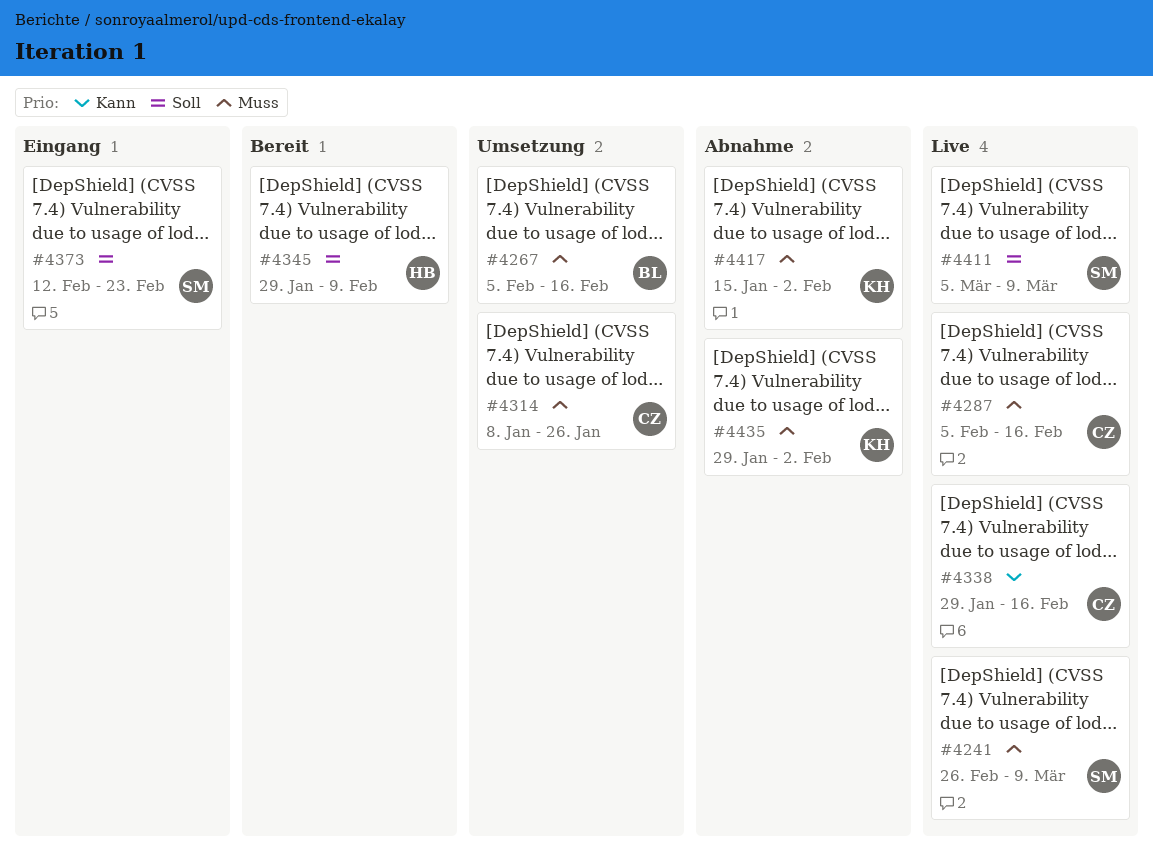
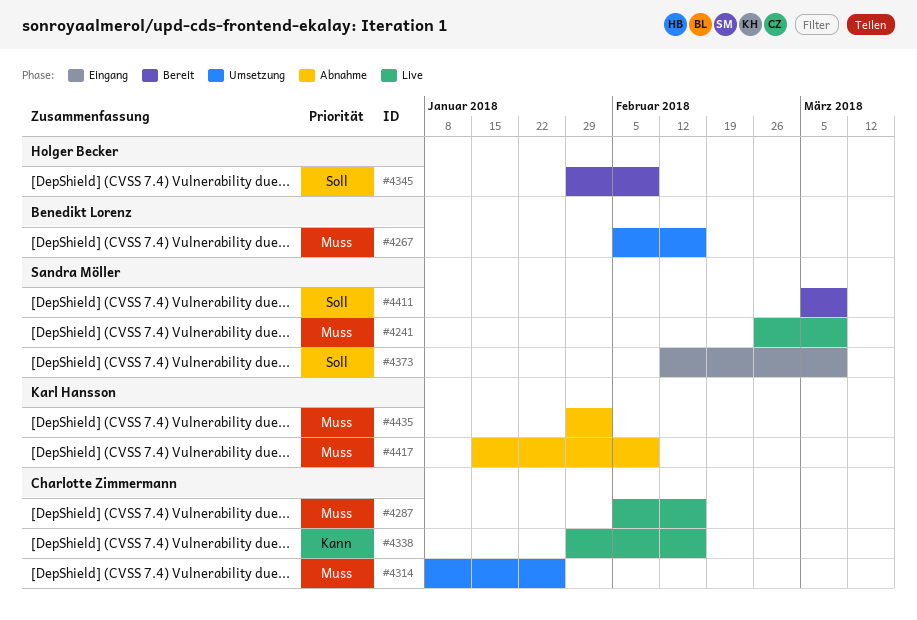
#4373, due: Feb 23 -> Mar 9
#4411, status: Live -> Bereit
#4417, due: Feb 2 -> Feb 9

